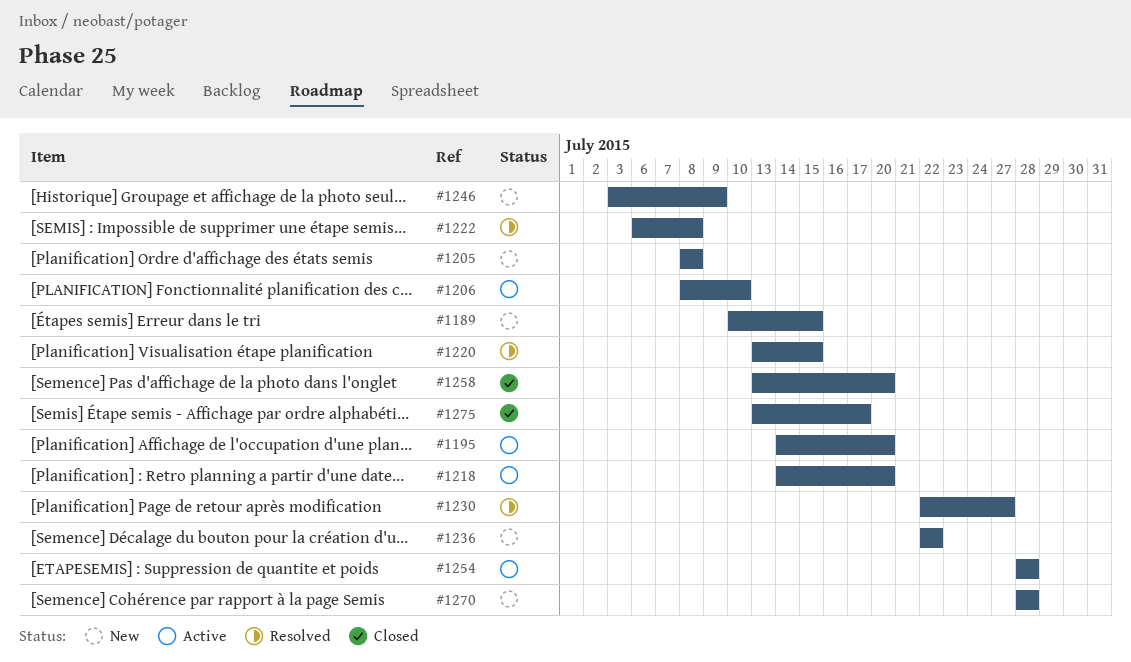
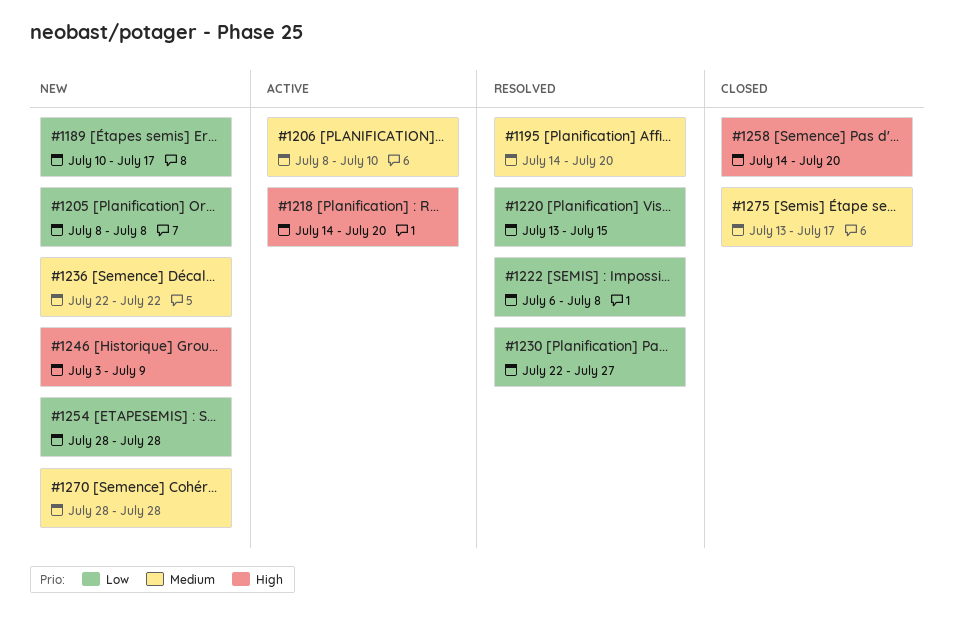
#1189, due: Jul 15 -> Jul 17
#1195, status: Active -> Resolved
#1254, status: Active -> New
#1258, start: Jul 13 -> Jul 14

